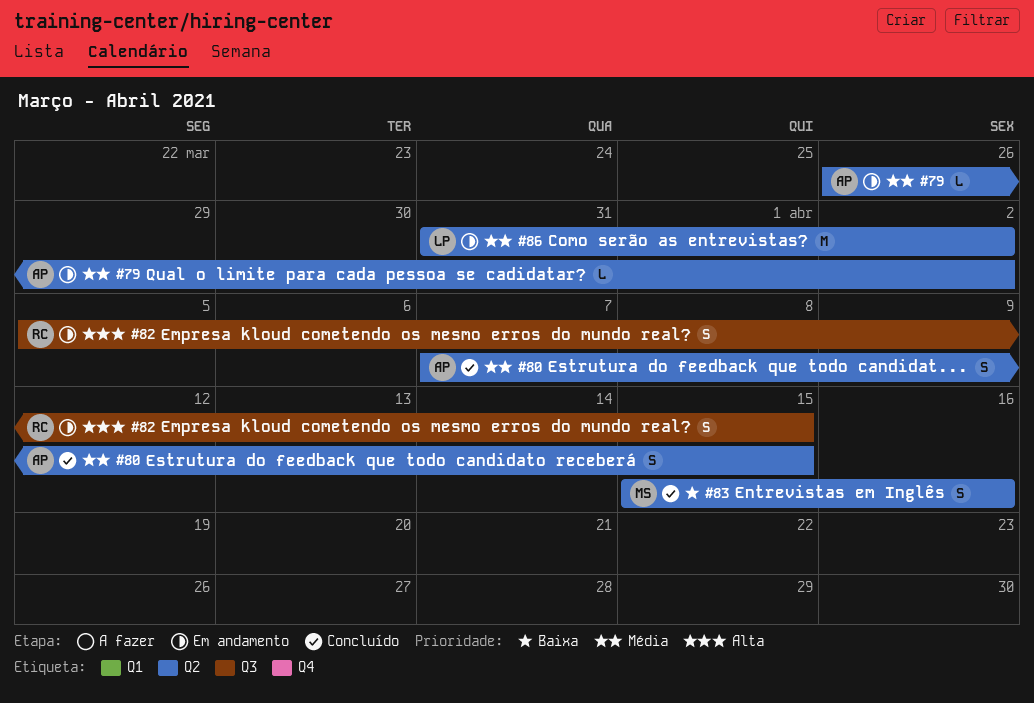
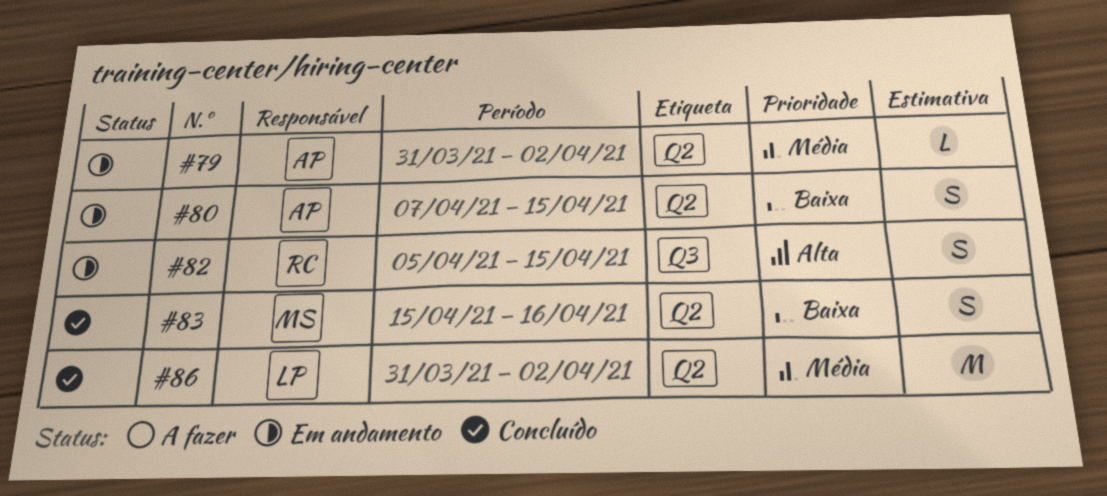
#79, start: Mar 26 -> Mar 31
#80, status: Concluído -> Em andamento
#80, priority: Média -> Baixa
#86, status: Em andamento -> Concluído

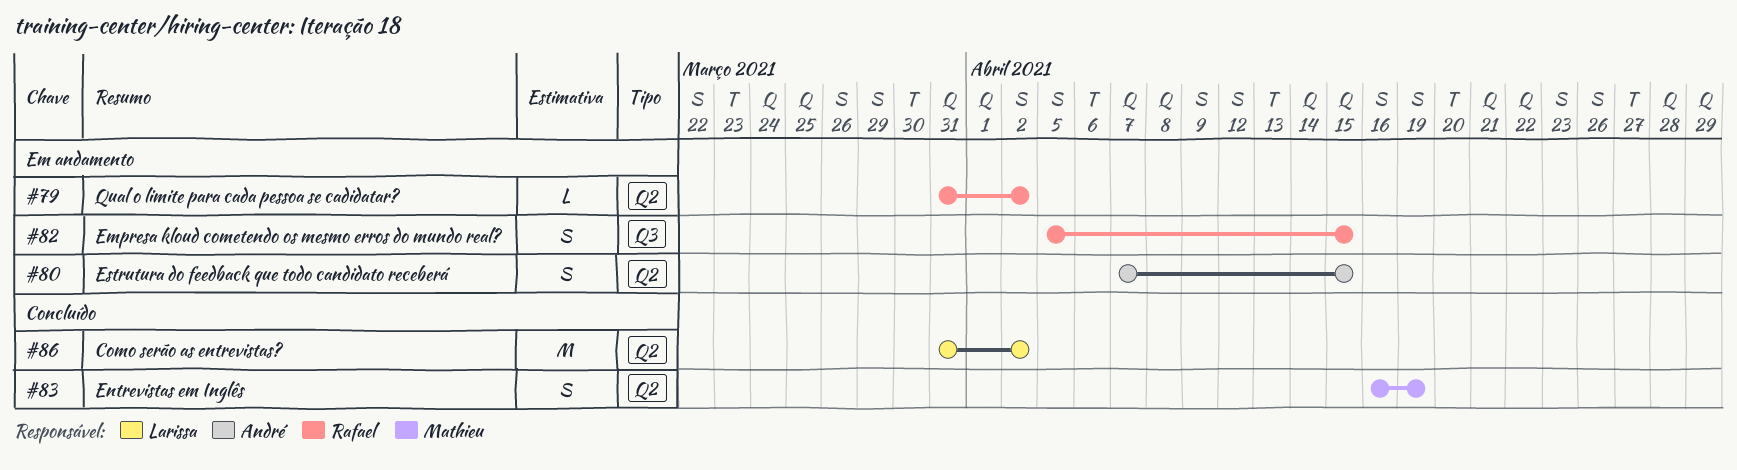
#79, owner: André -> Rafael
#83, start: Apr 15 -> Apr 16
#83, due: Apr 16 -> Apr 19

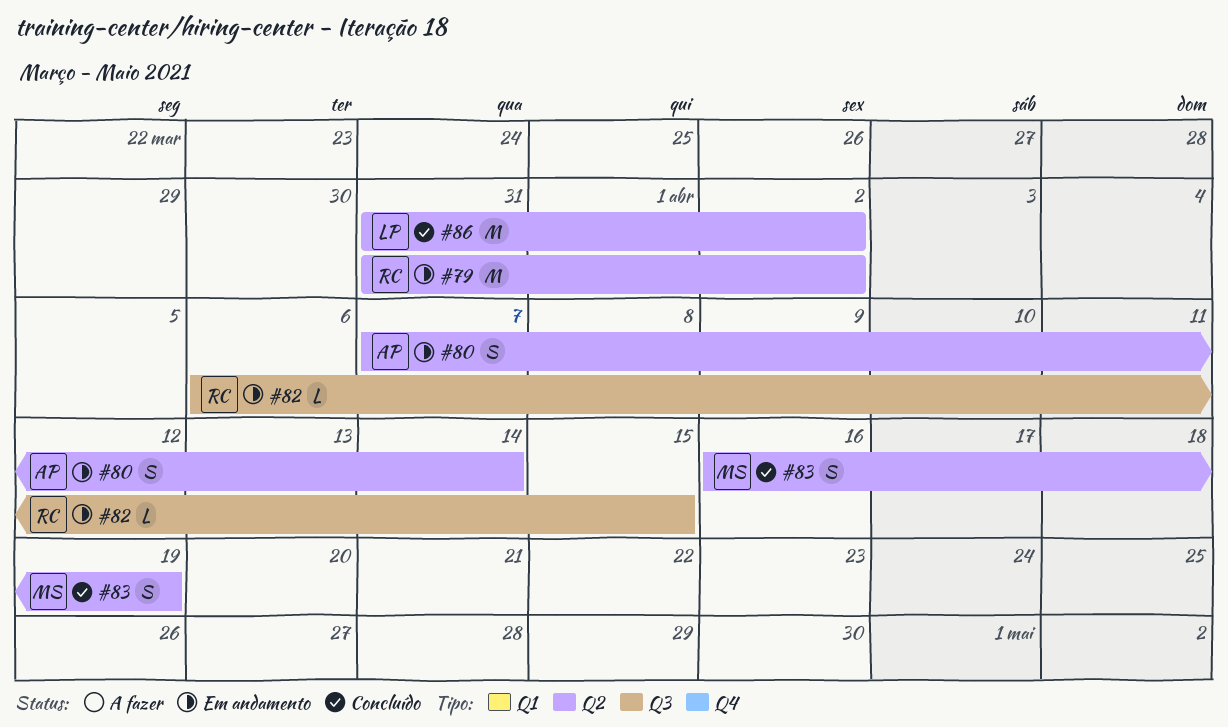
#79, estimate: L -> M
#80, due: Apr 15 -> Apr 14
#82, estimate: S -> L
#82, start: Apr 5 -> Apr 6

